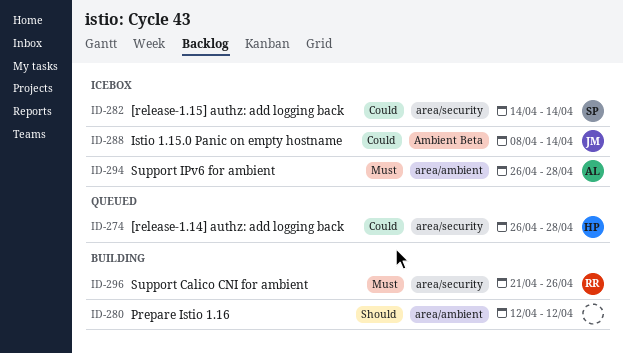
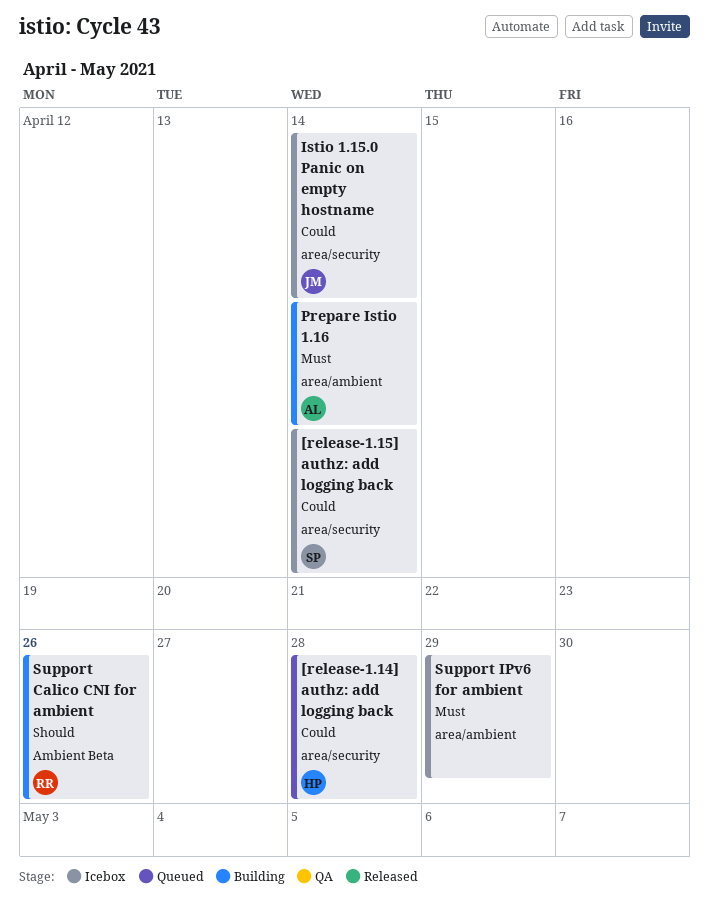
Istio 1.15.0 Panic on empty hostname, label: Ambient Beta -> area/security
Prepare Istio 1.16, owner: none -> AL
Prepare Istio 1.16, priority: Should -> Must
Prepare Istio 1.16, due: Apr 12 -> Apr 14
Support Calico CNI for ambient, priority: Must -> Should
Support Calico CNI for ambient, label: area/security -> Ambient Beta
Support IPv6 for ambient, owner: AL -> none
Support IPv6 for ambient, due: Apr 28 -> Apr 29

